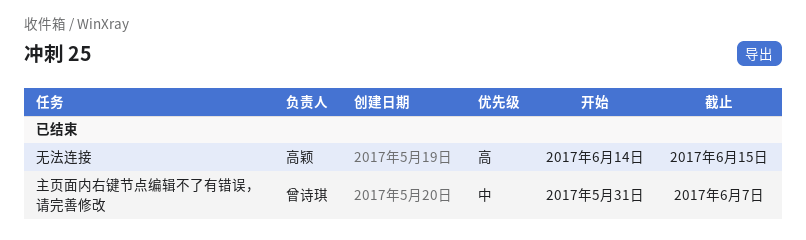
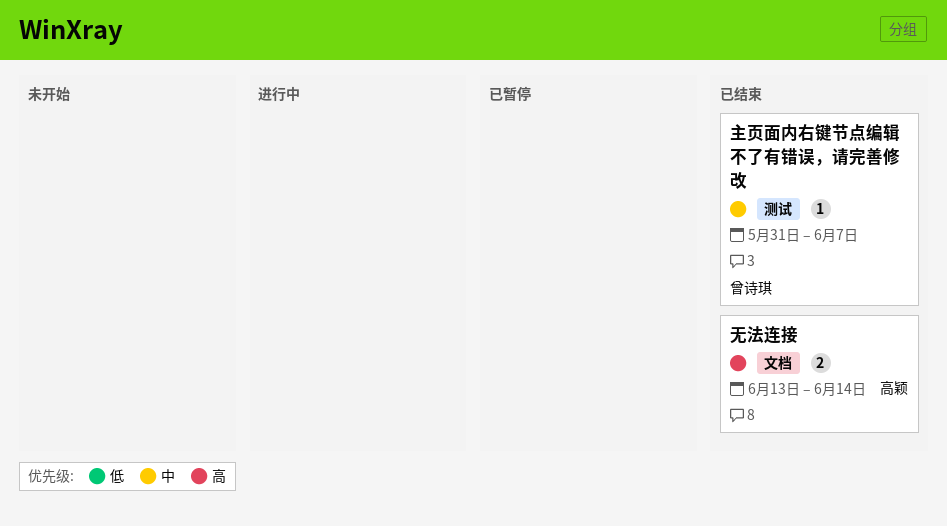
无法连接, start: Jun 14 -> Jun 13
无法连接, due: Jun 15 -> Jun 14

